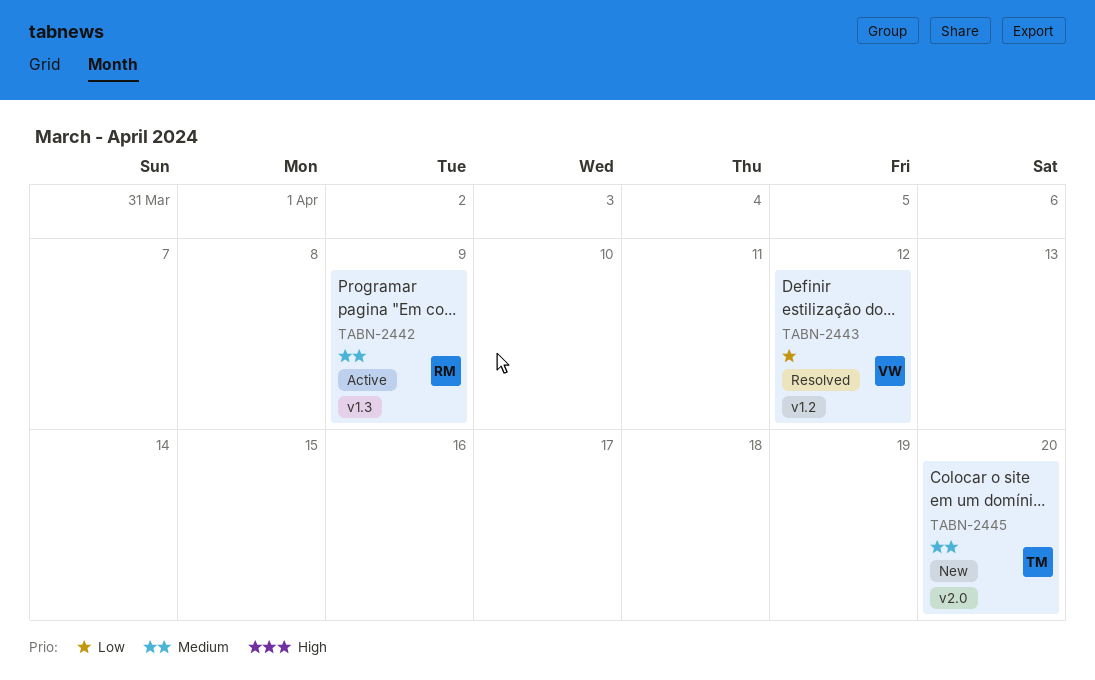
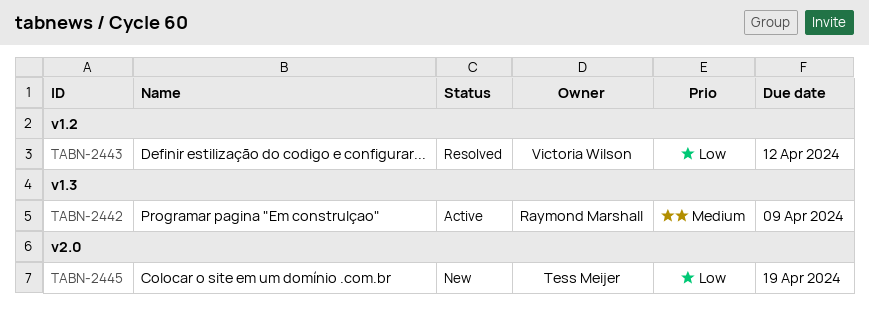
TABN-2445, priority: Medium -> Low
TABN-2445, due: Apr 20 -> Apr 19

